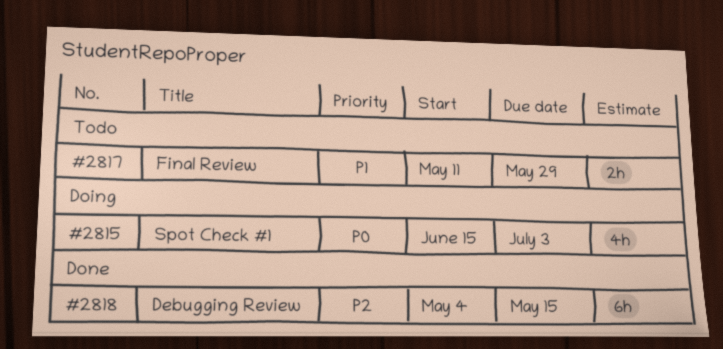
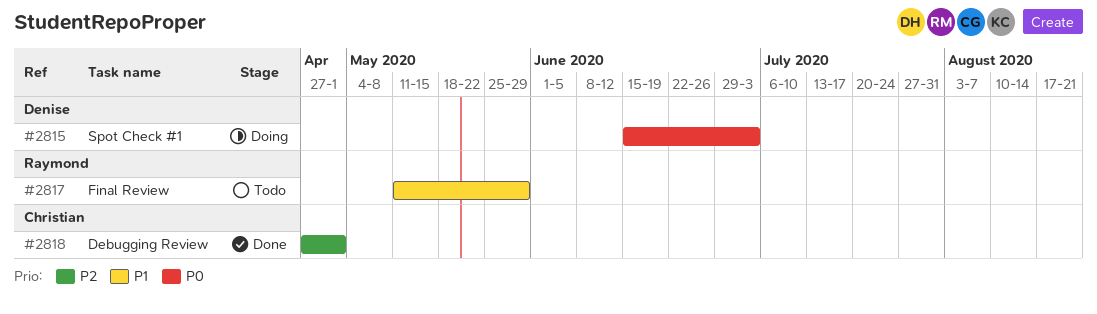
#2818, start: May 4 -> Apr 27
#2818, due: May 15 -> May 1

